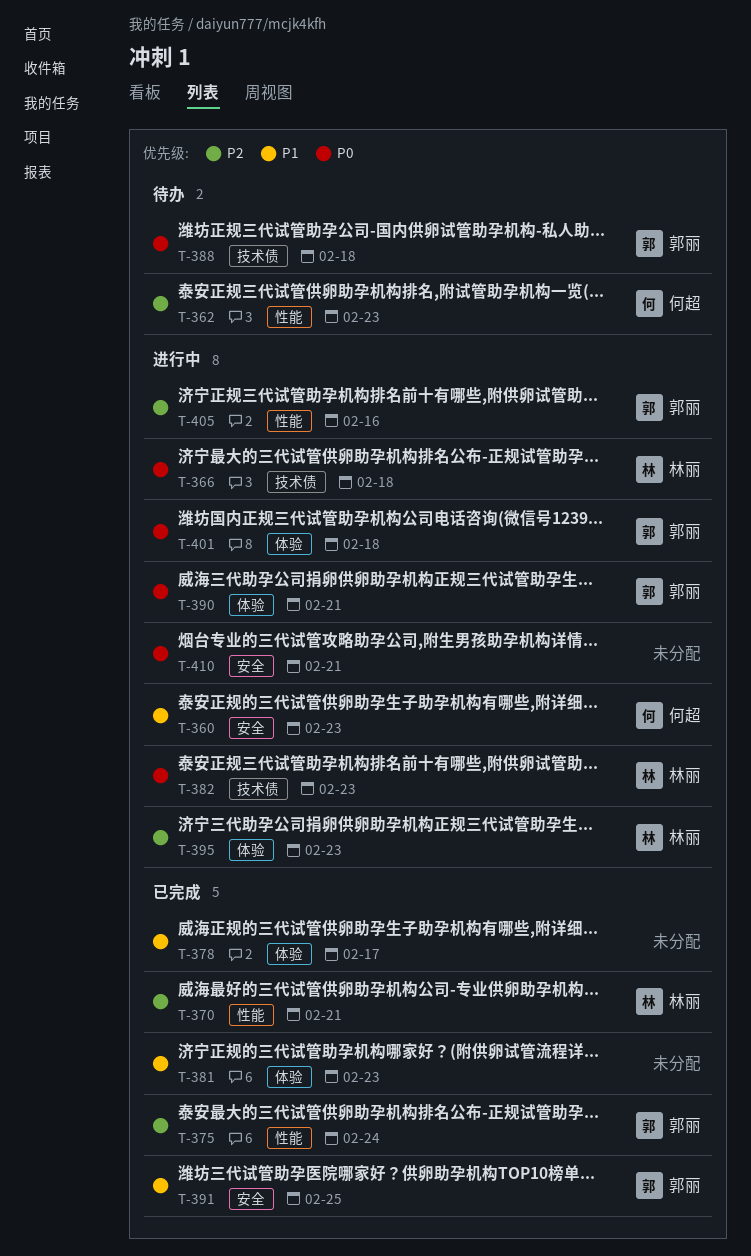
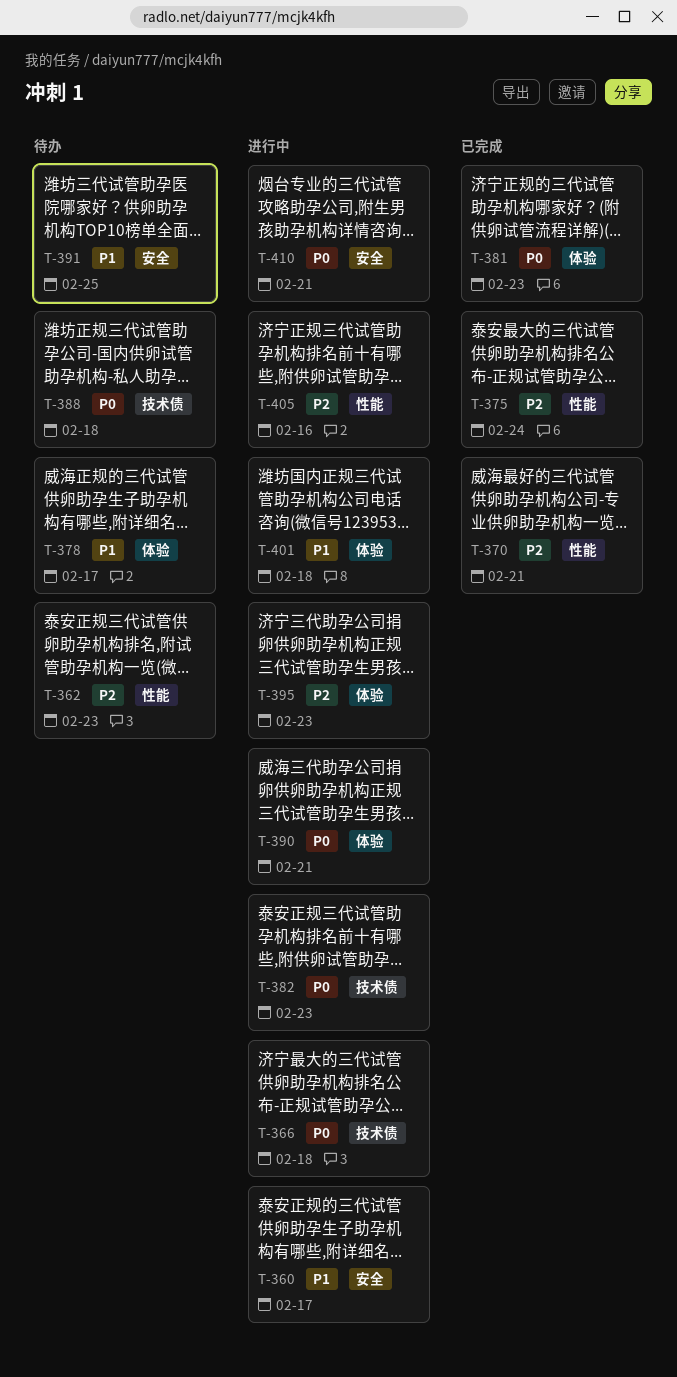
T-360, due: Feb 23 -> Feb 17
T-378, status: 已完成 -> 待办
T-381, priority: P1 -> P0
T-391, status: 已完成 -> 待办
T-401, priority: P0 -> P1

